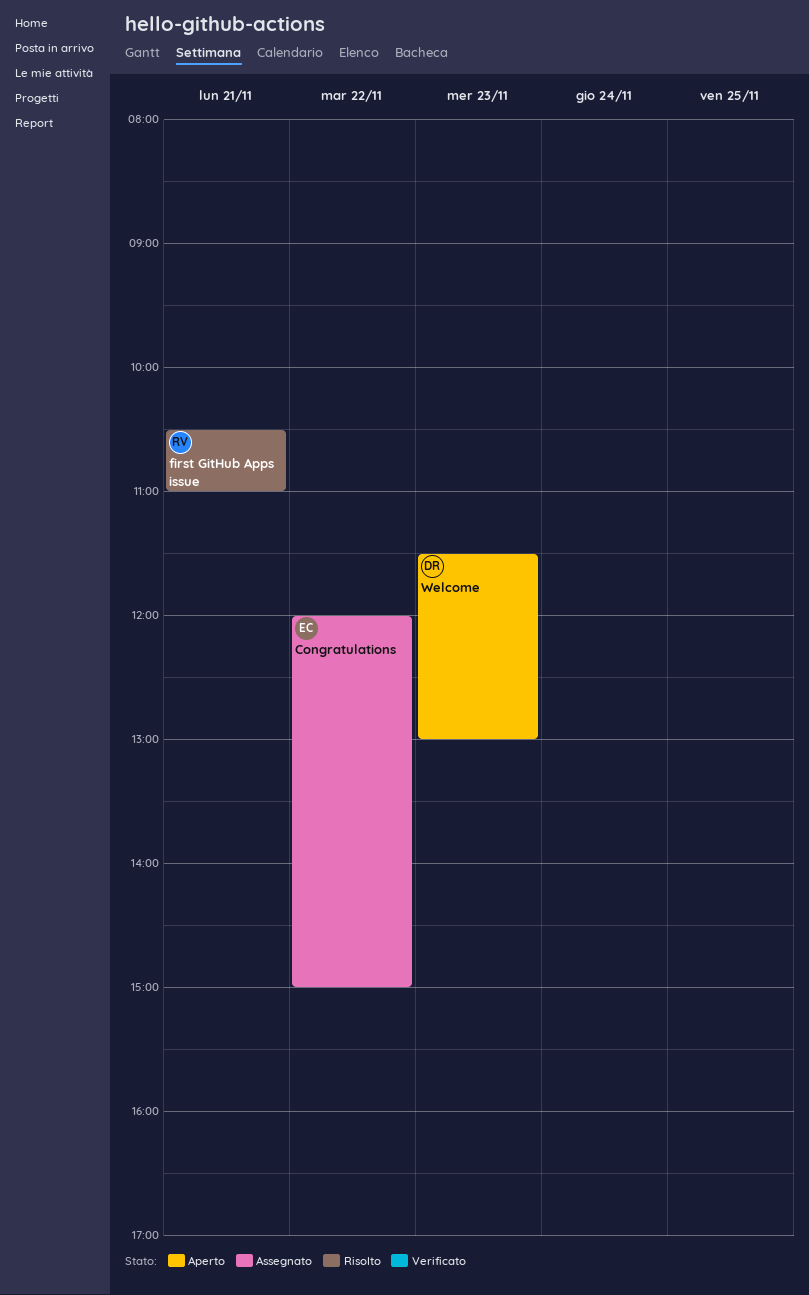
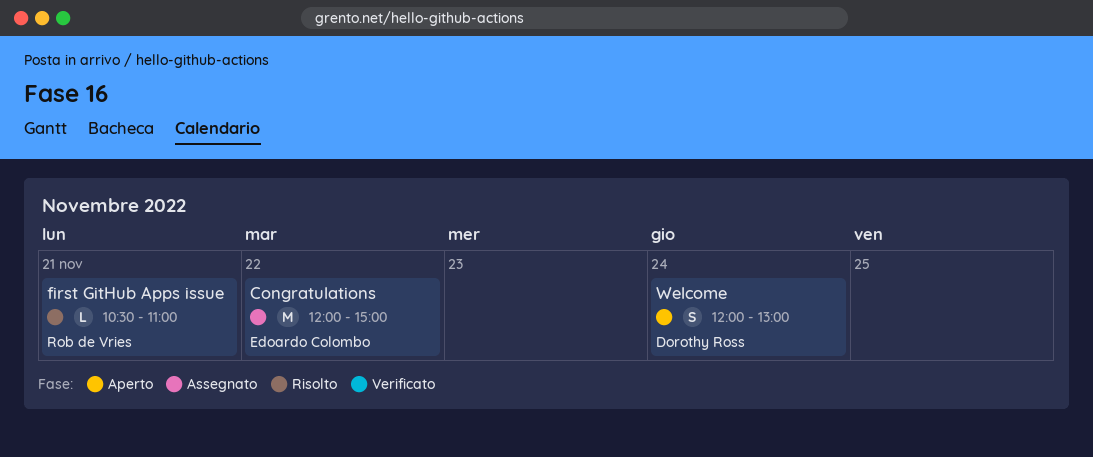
Welcome, day: Nov 23 -> Nov 24
Welcome, begins: 11:30 -> 12:00

